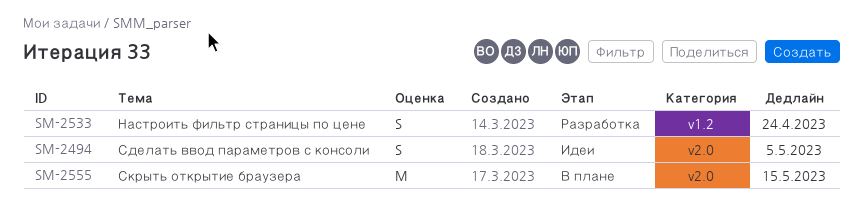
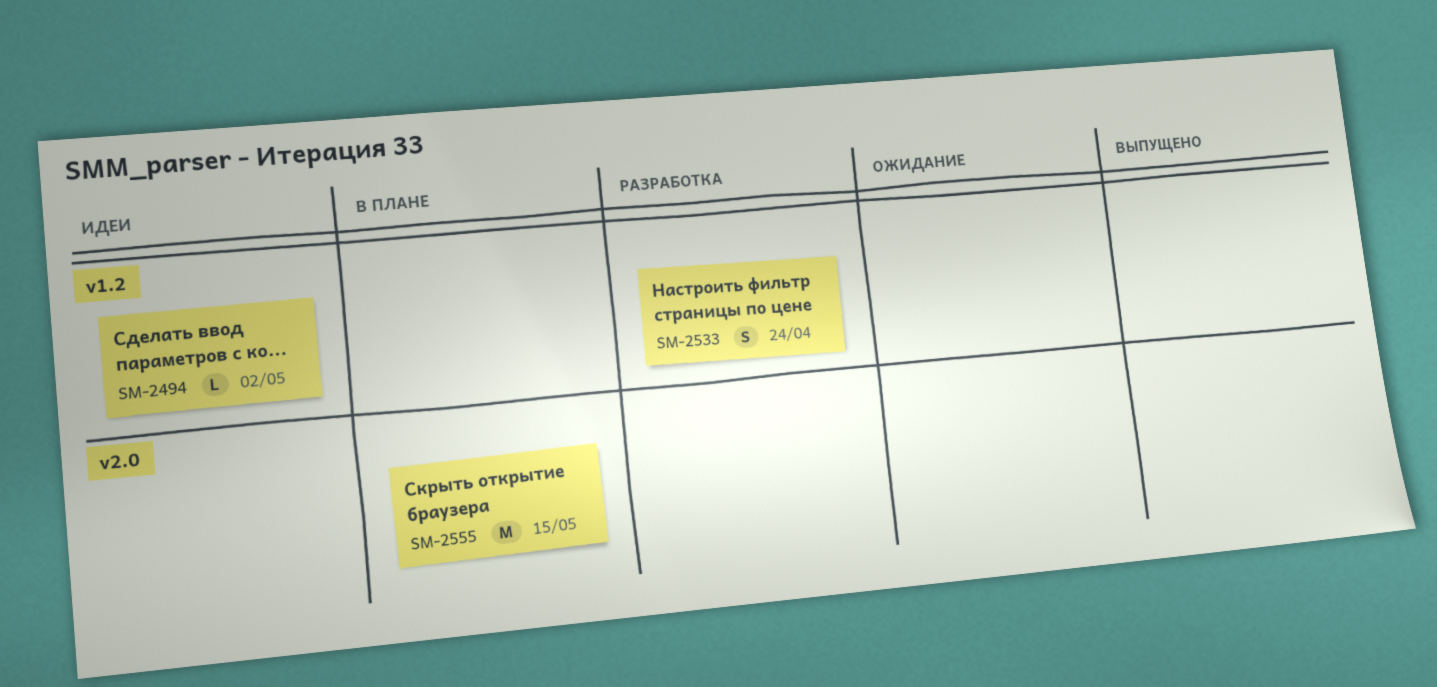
SM-2494, label: v2.0 -> v1.2
SM-2494, estimate: S -> L
SM-2494, due: May 5 -> May 2

